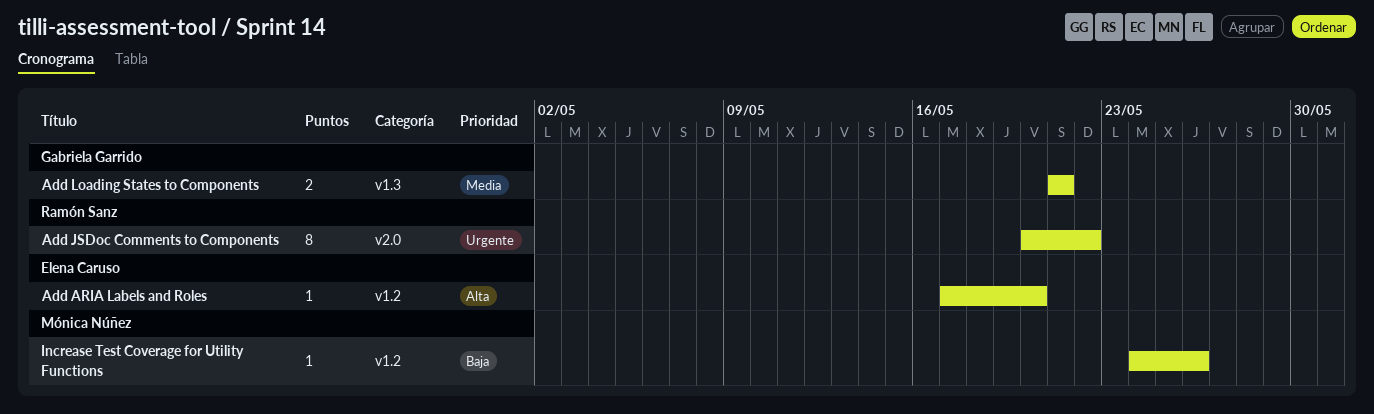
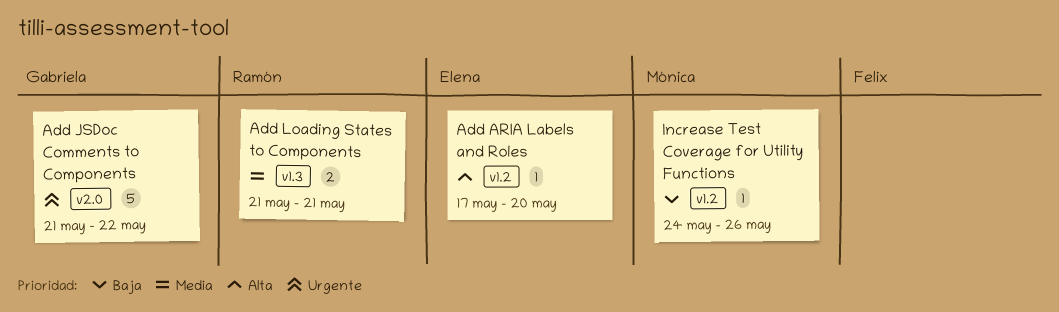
Add JSDoc Comments to Components, owner: Ramón Sanz -> Gabriela Garrido
Add JSDoc Comments to Components, estimate: 8 -> 5
Add JSDoc Comments to Components, start: May 20 -> May 21
Add Loading States to Components, owner: Gabriela Garrido -> Ramón Sanz

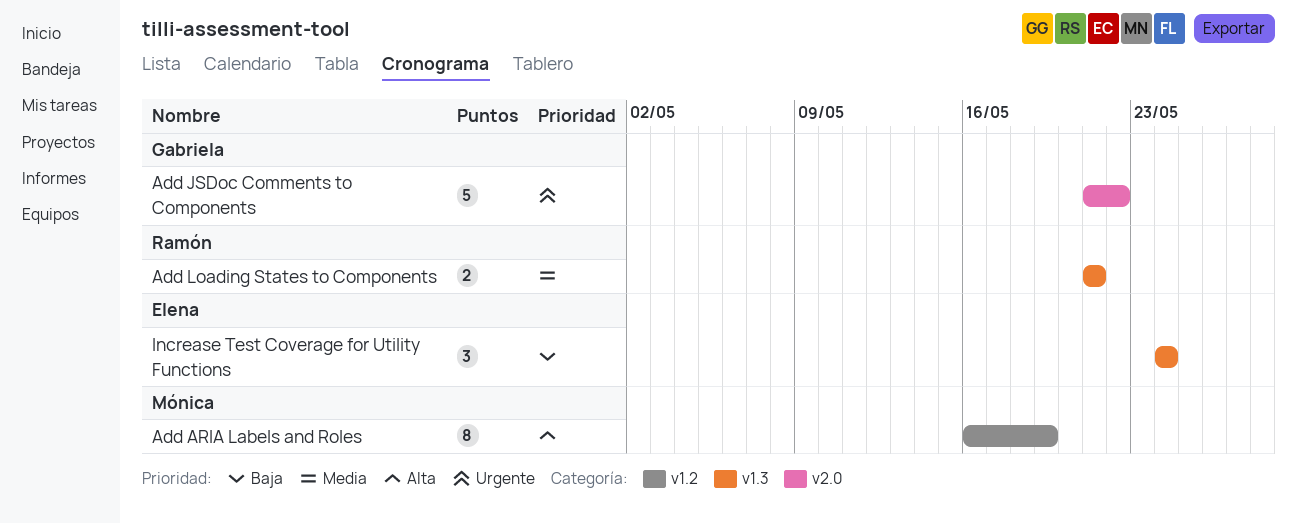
Add ARIA Labels and Roles, owner: Elena -> Mónica
Add ARIA Labels and Roles, estimate: 1 -> 8
Add ARIA Labels and Roles, start: May 17 -> May 16
Add ARIA Labels and Roles, due: May 20 -> May 19
Increase Test Coverage for Utility Functions, owner: Mónica -> Elena
Increase Test Coverage for Utility Functions, label: v1.2 -> v1.3
Increase Test Coverage for Utility Functions, estimate: 1 -> 3
Increase Test Coverage for Utility Functions, due: May 26 -> May 24

